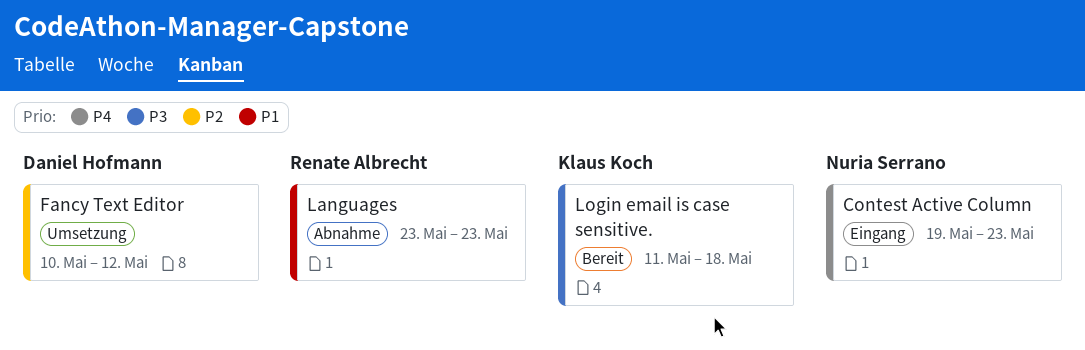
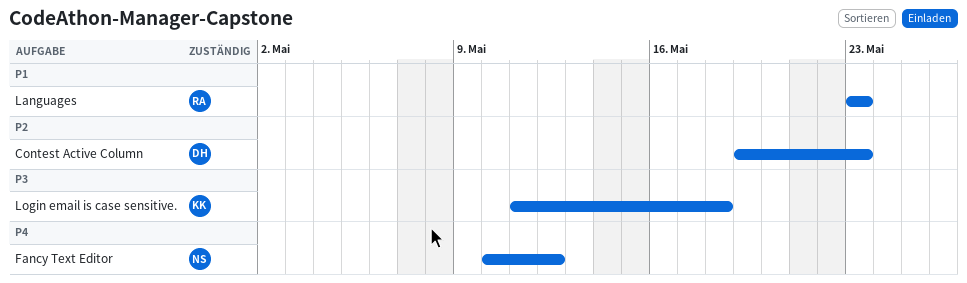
Contest Active Column, owner: Nuria Serrano -> Daniel Hofmann
Contest Active Column, priority: P4 -> P2
Fancy Text Editor, owner: Daniel Hofmann -> Nuria Serrano
Fancy Text Editor, priority: P2 -> P4

